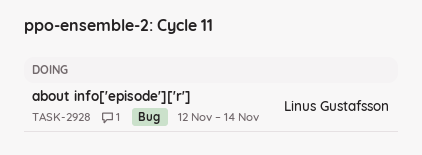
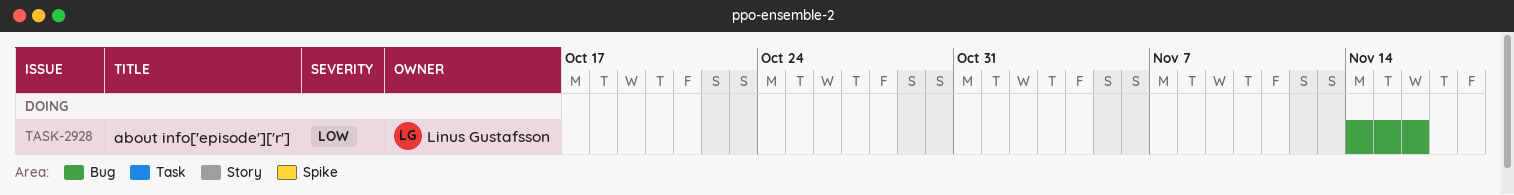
TASK-2928, start: Nov 12 -> Nov 14
TASK-2928, due: Nov 14 -> Nov 16

